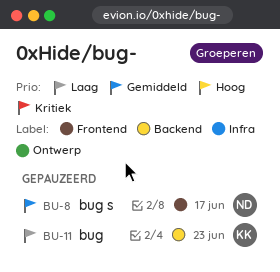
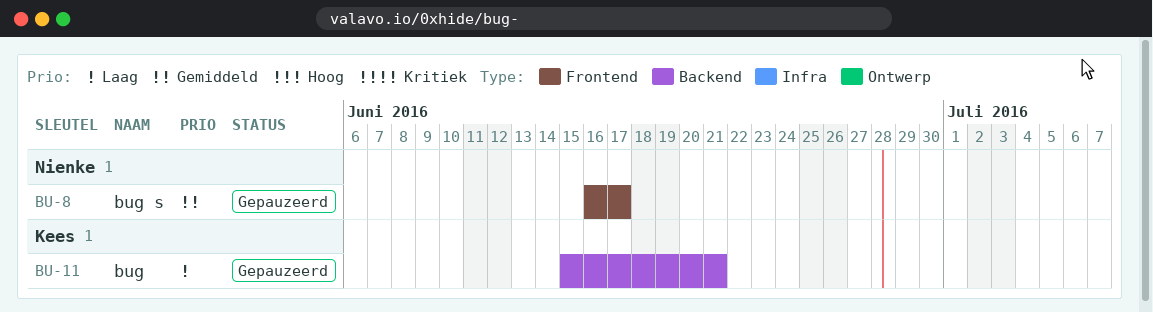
BU-11, due: Jun 23 -> Jun 21

